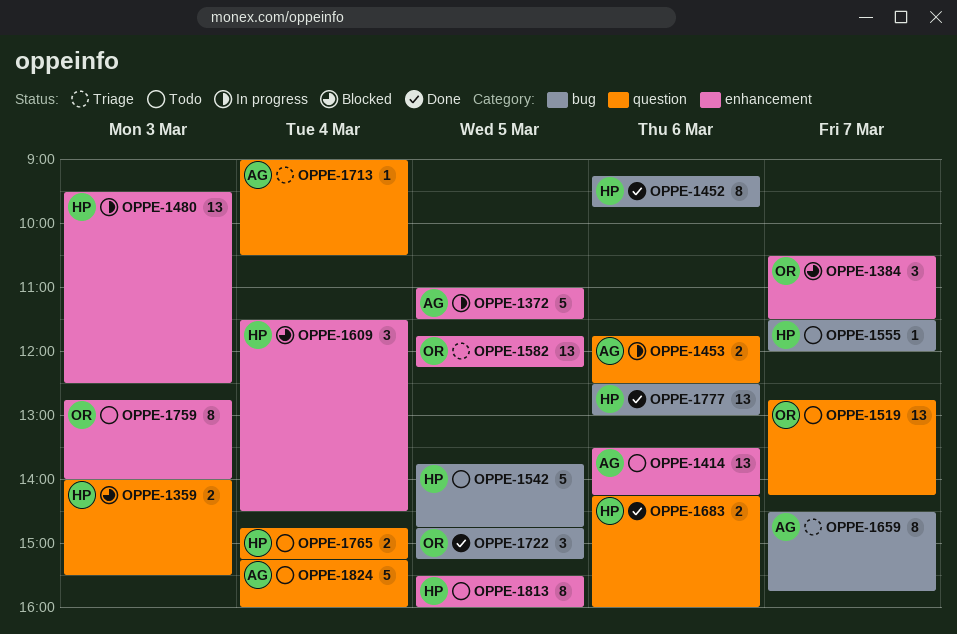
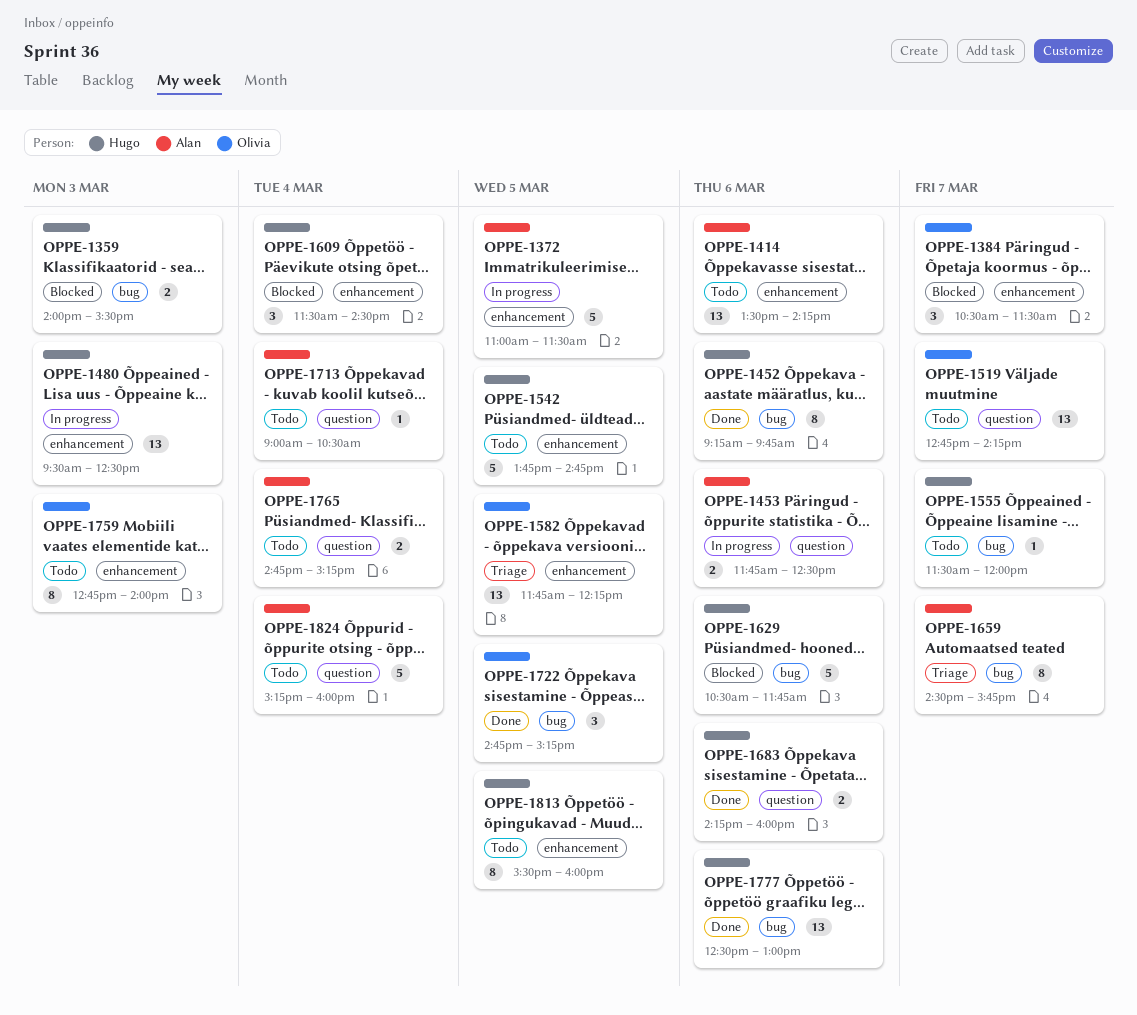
OPPE-1359, label: question -> bug
OPPE-1542, label: bug -> enhancement
OPPE-1629: none -> present
OPPE-1713, status: Triage -> Todo
OPPE-1765, owner: Hugo -> Alan

